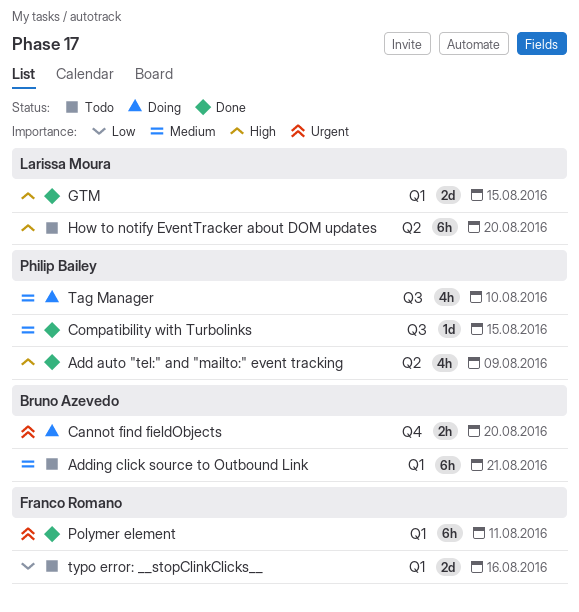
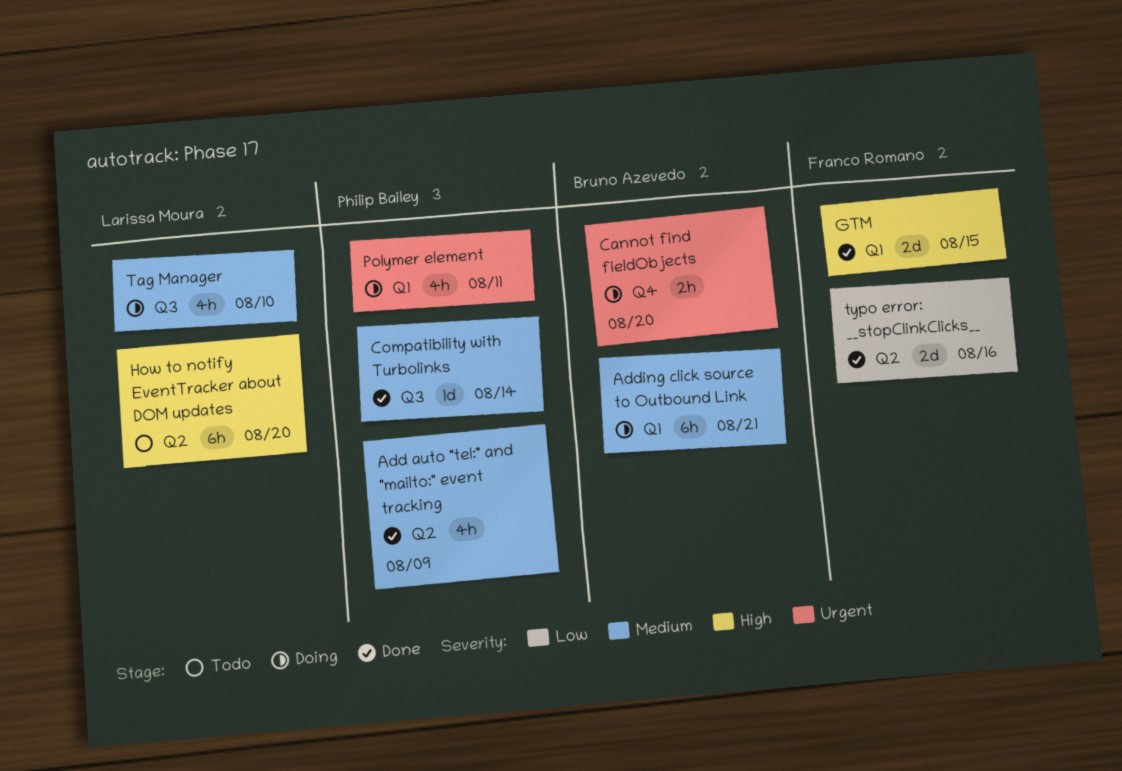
Add auto "tel:" and "mailto:" event tracking, priority: High -> Medium
Adding click source to Outbound Link, status: Todo -> Doing
Compatibility with Turbolinks, due: Aug 15 -> Aug 14
GTM, owner: Larissa Moura -> Franco Romano
Polymer element, status: Done -> Doing
Polymer element, owner: Franco Romano -> Philip Bailey
Polymer element, estimate: 6h -> 4h
Tag Manager, owner: Philip Bailey -> Larissa Moura
typo error: __stopClinkClicks__, status: Todo -> Done
typo error: __stopClinkClicks__, label: Q1 -> Q2

